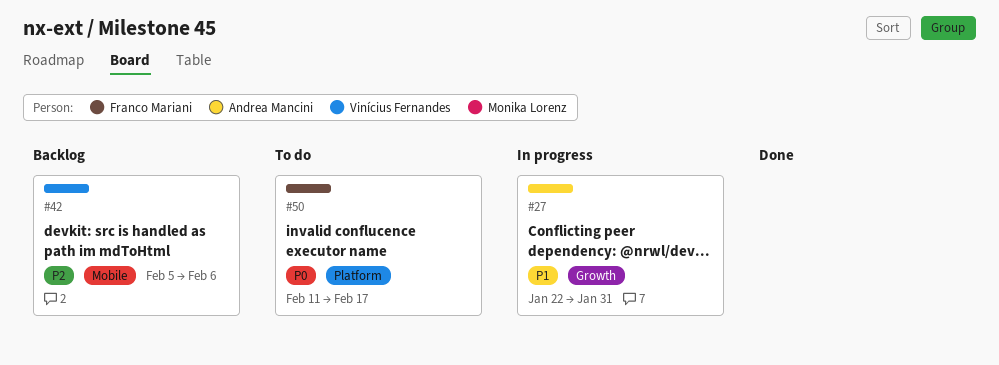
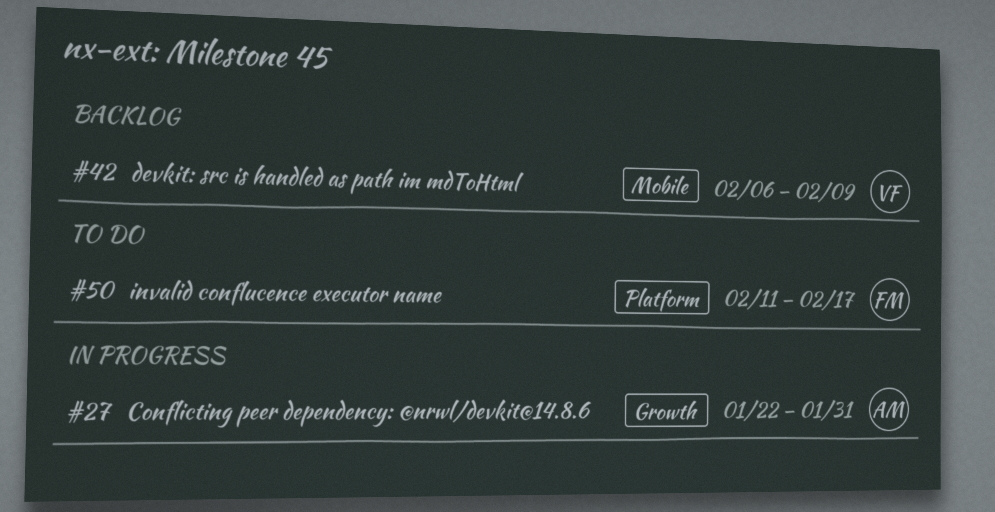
#42, start: Feb 5 -> Feb 6
#42, due: Feb 6 -> Feb 9

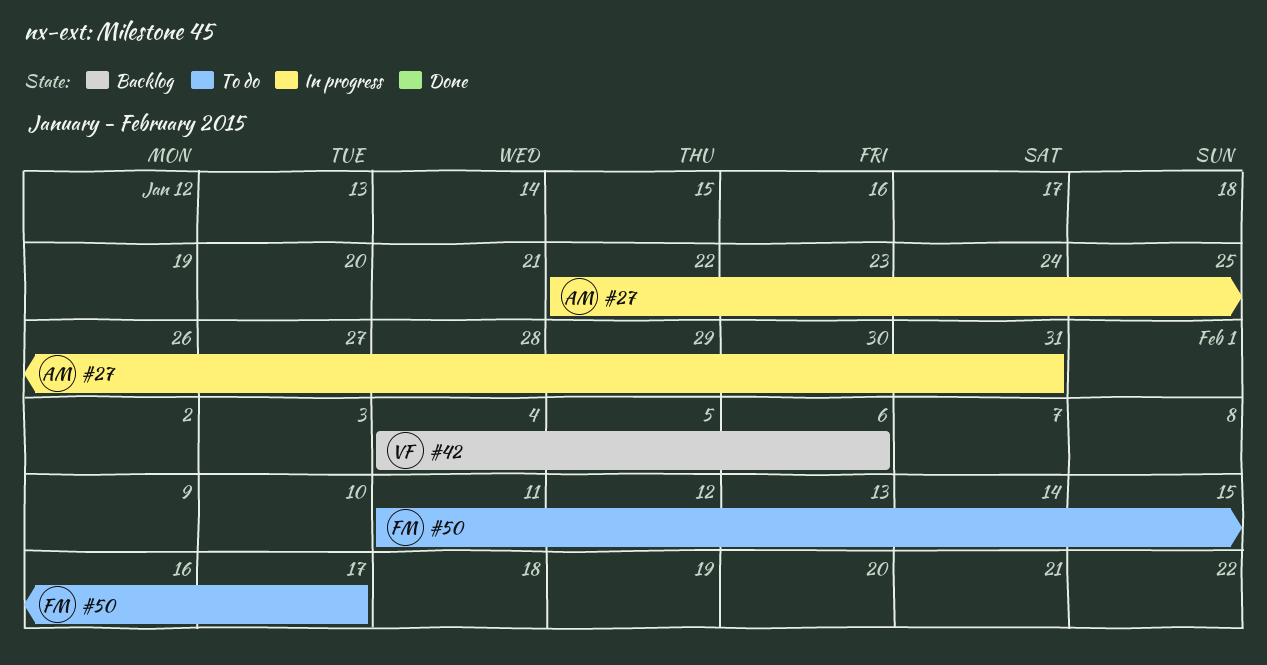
#42, start: Feb 6 -> Feb 4
#42, due: Feb 9 -> Feb 6

